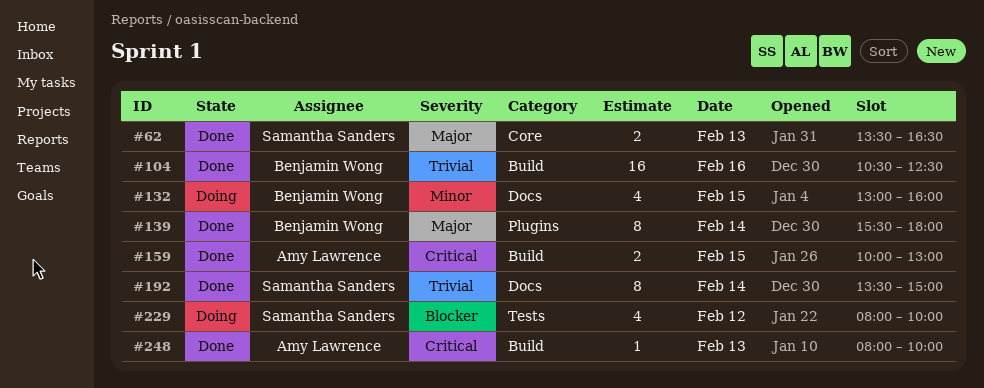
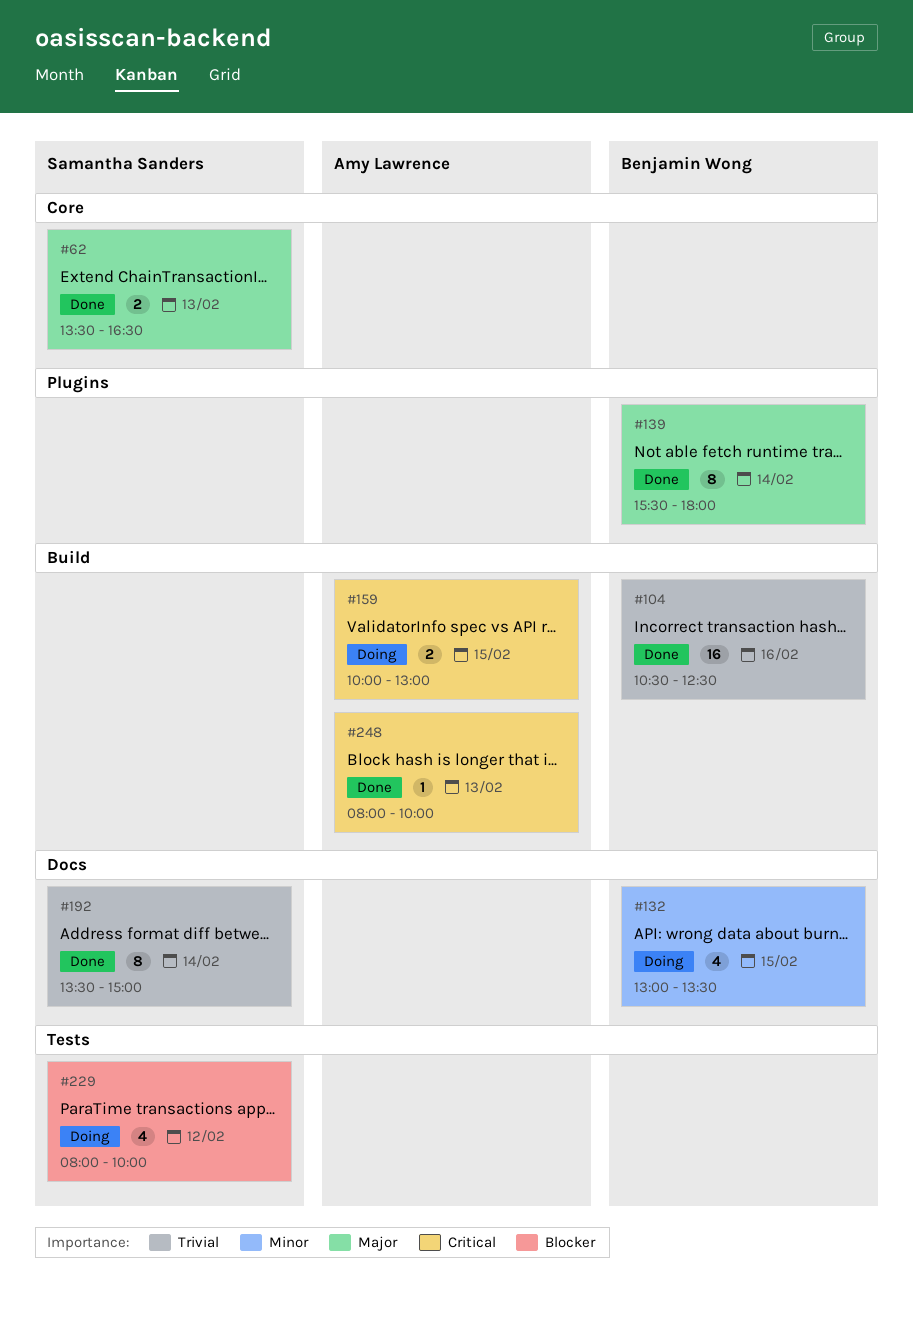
#132, ends: 16:00 -> 13:30
#159, status: Done -> Doing

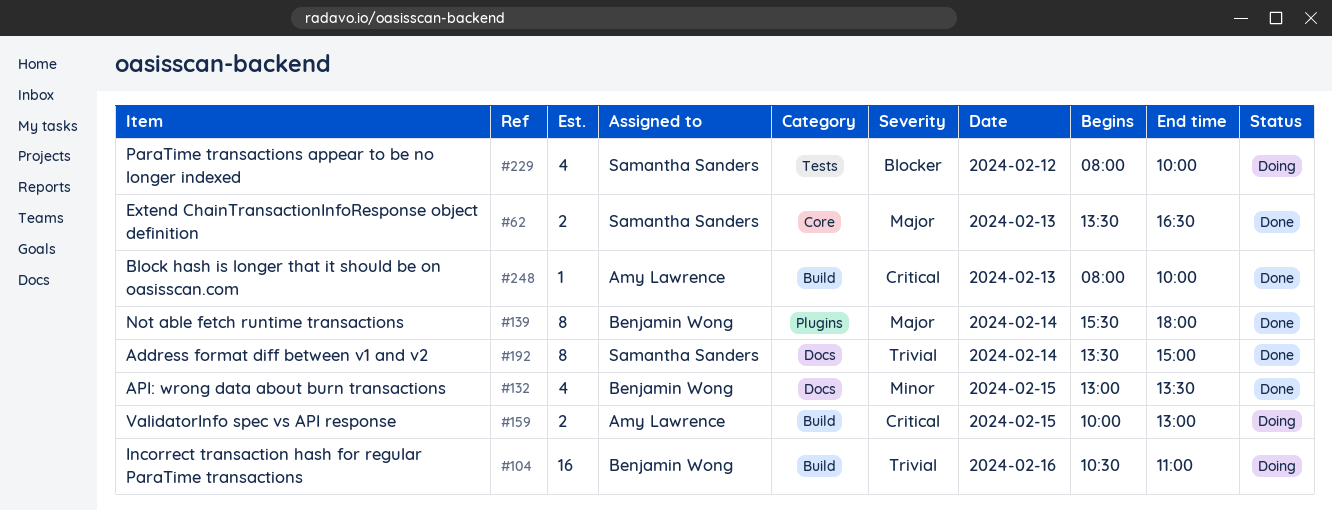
#104, status: Done -> Doing
#104, ends: 12:30 -> 11:00
#132, status: Doing -> Done

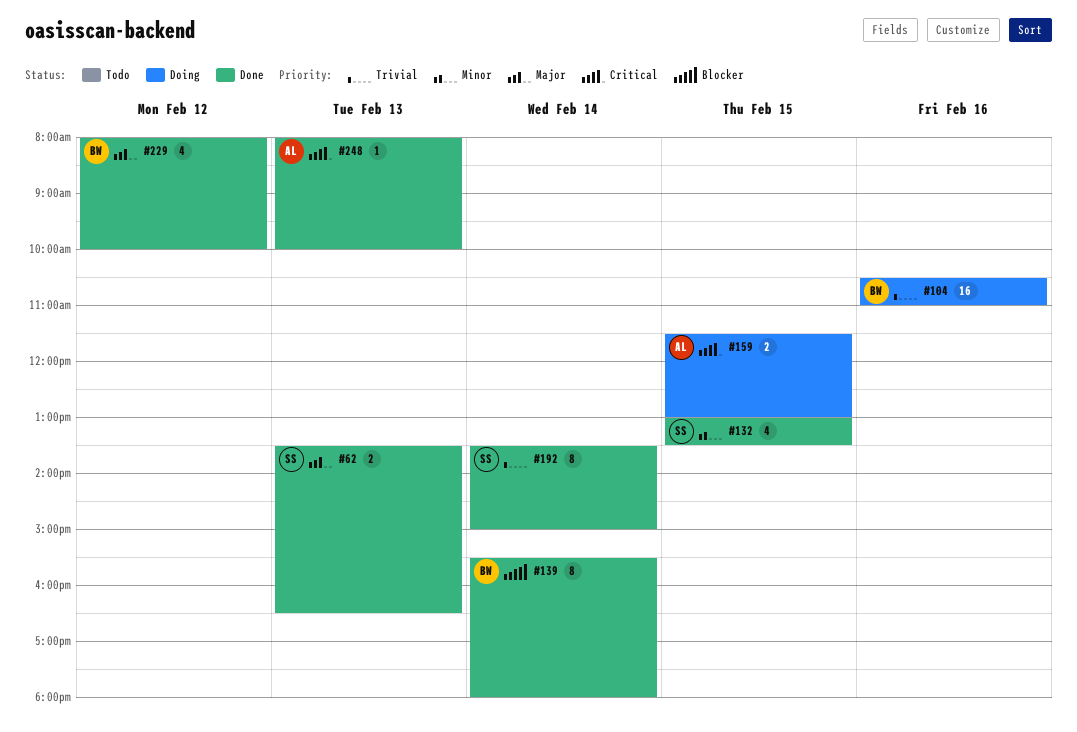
#132, owner: Benjamin Wong -> Samantha Sanders
#139, priority: Major -> Blocker
#159, begins: 10:00 -> 11:30
#229, status: Doing -> Done
#229, owner: Samantha Sanders -> Benjamin Wong
#229, priority: Blocker -> Major

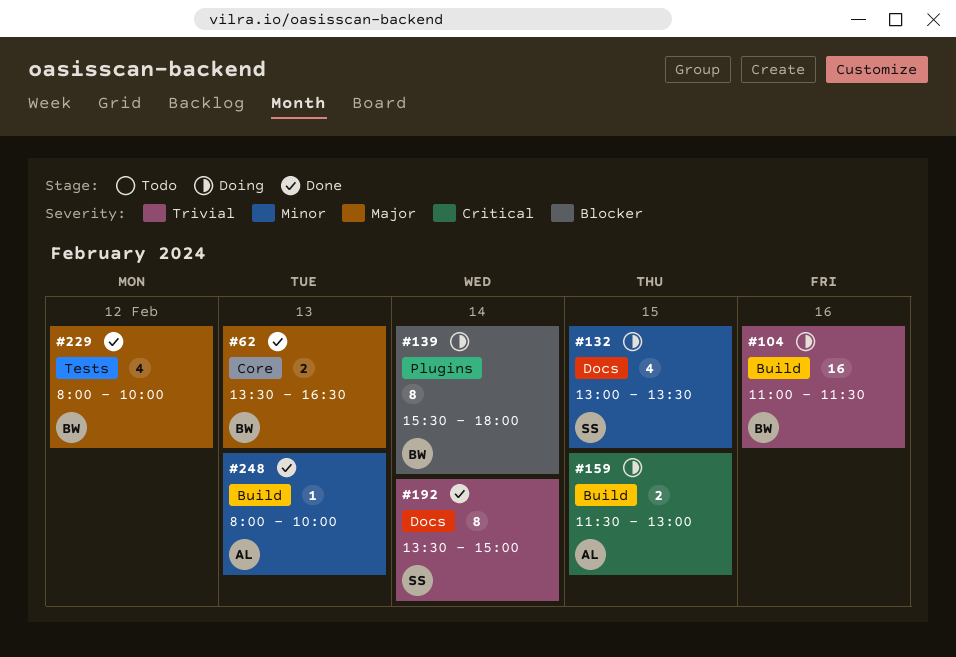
#62, owner: SS -> BW
#104, begins: 10:30 -> 11:00
#104, ends: 11:00 -> 11:30
#132, status: Done -> Doing
#139, status: Done -> Doing
#248, priority: Critical -> Minor

